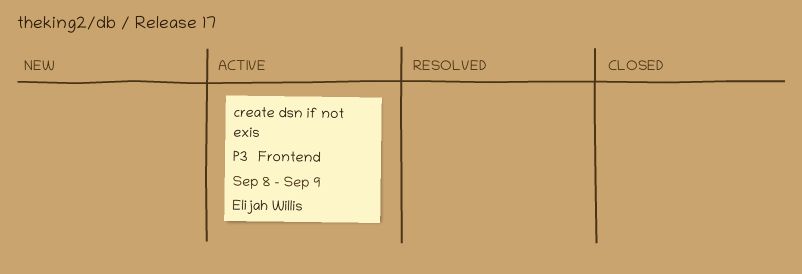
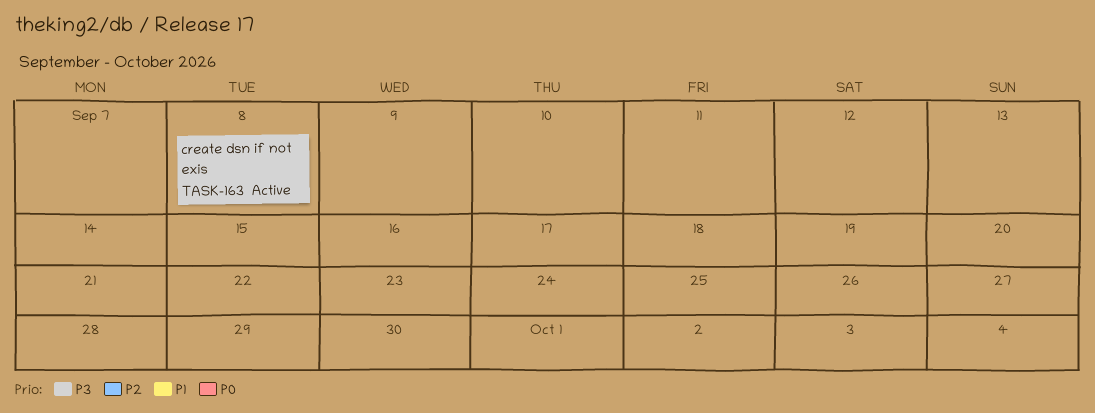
create dsn if not exis, due: Sep 9 -> Sep 8

